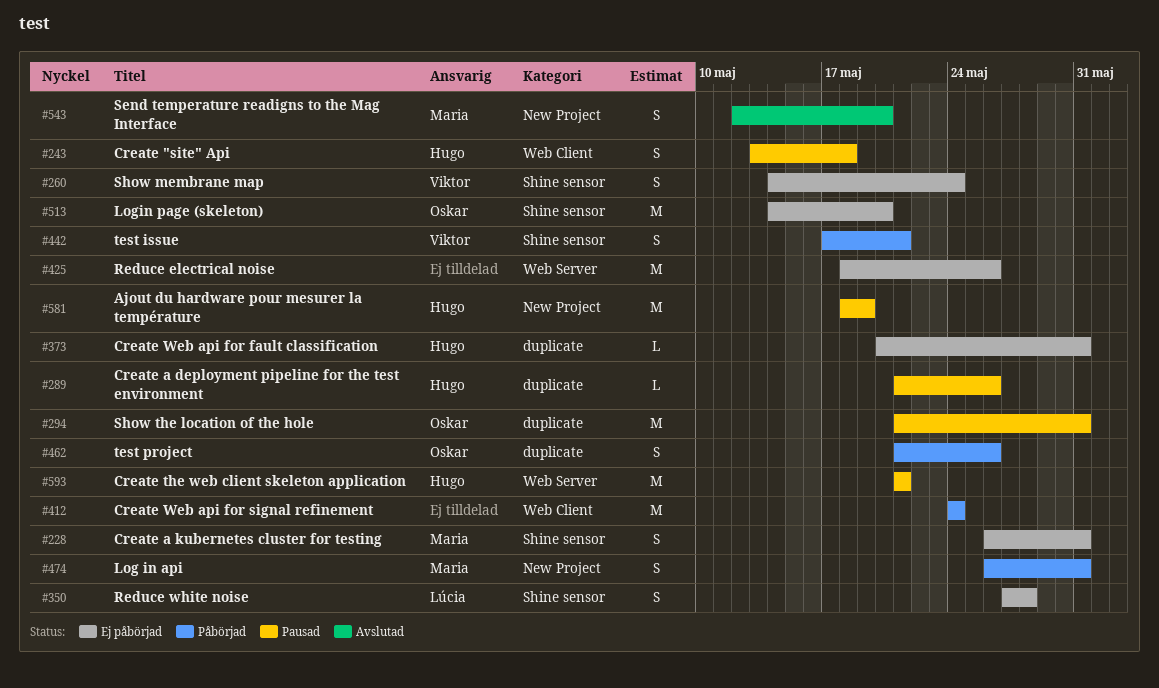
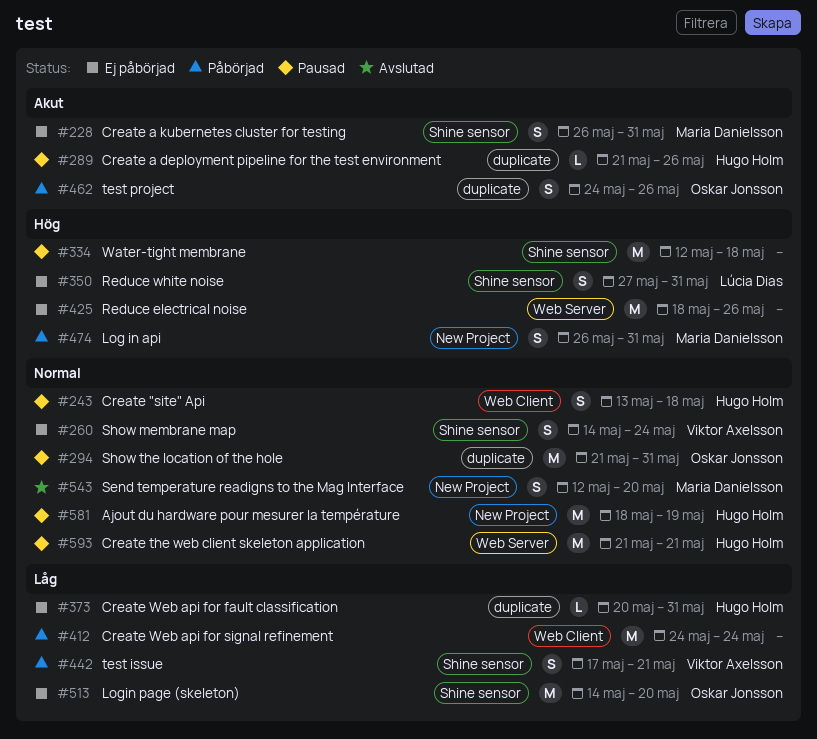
#334: none -> present
#350, due: May 28 -> May 31
#462, start: May 21 -> May 24

